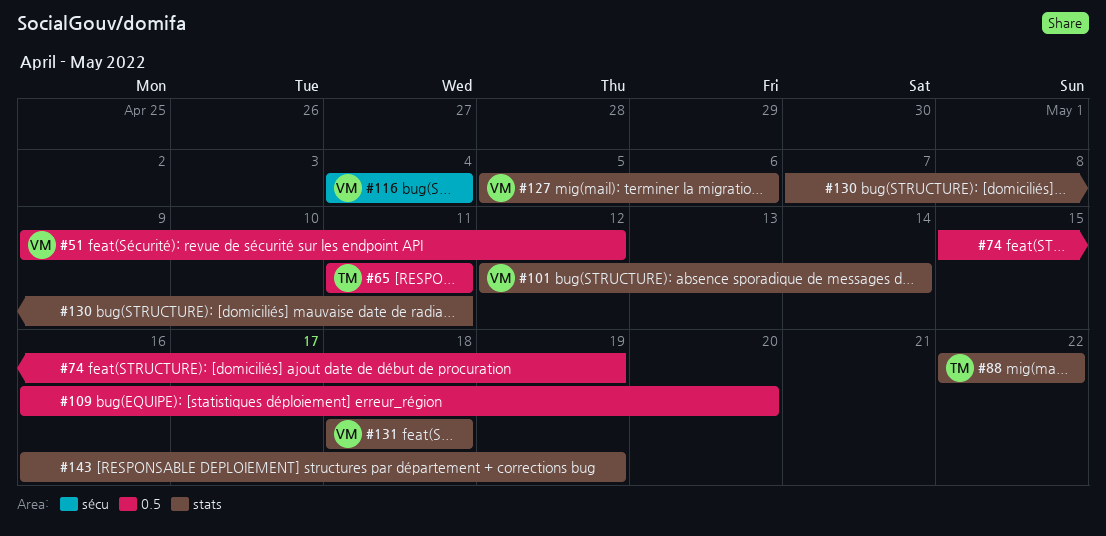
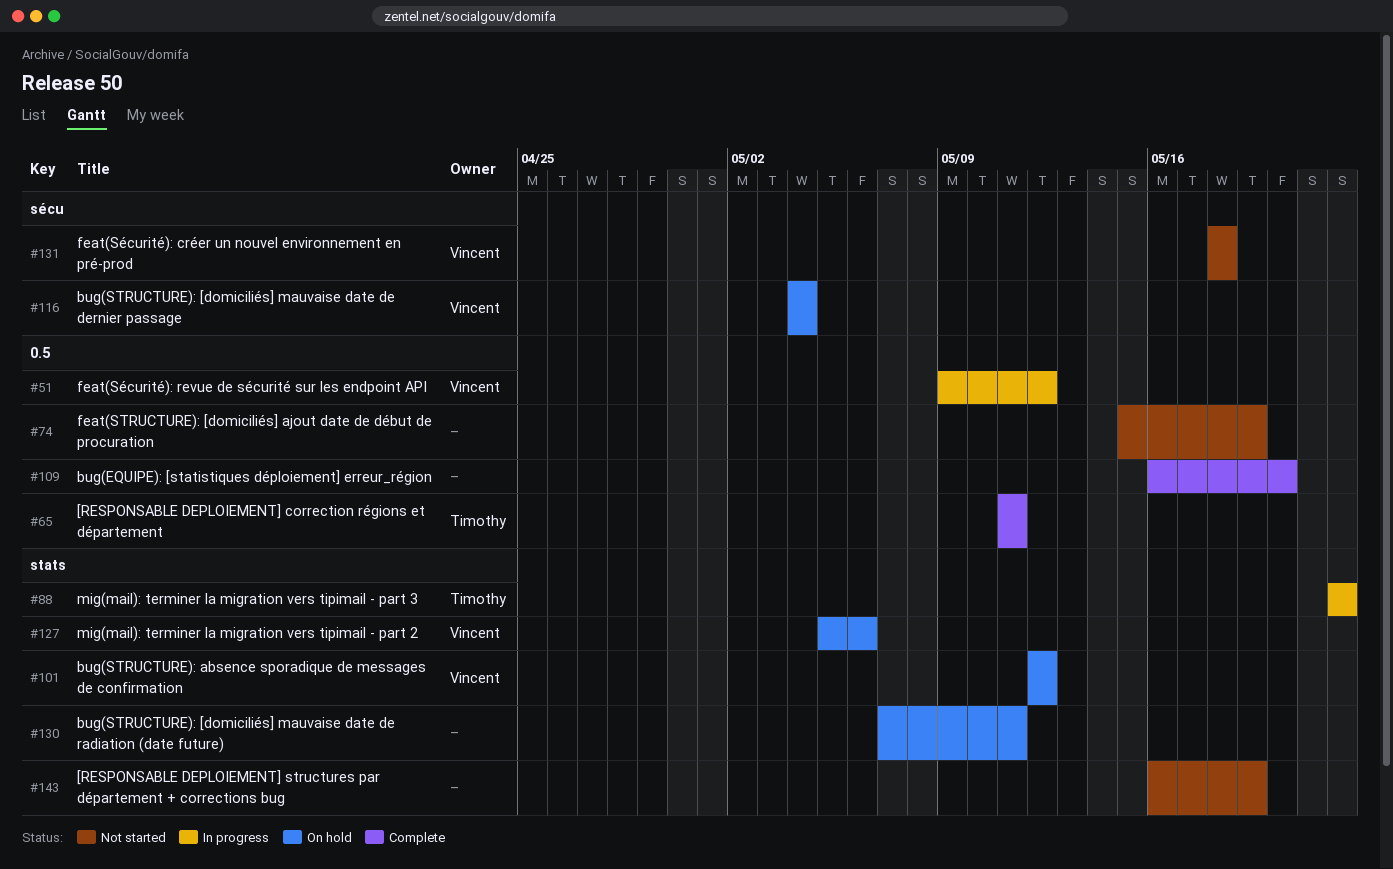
#101, due: May 14 -> May 12
#131, label: stats -> sécu

